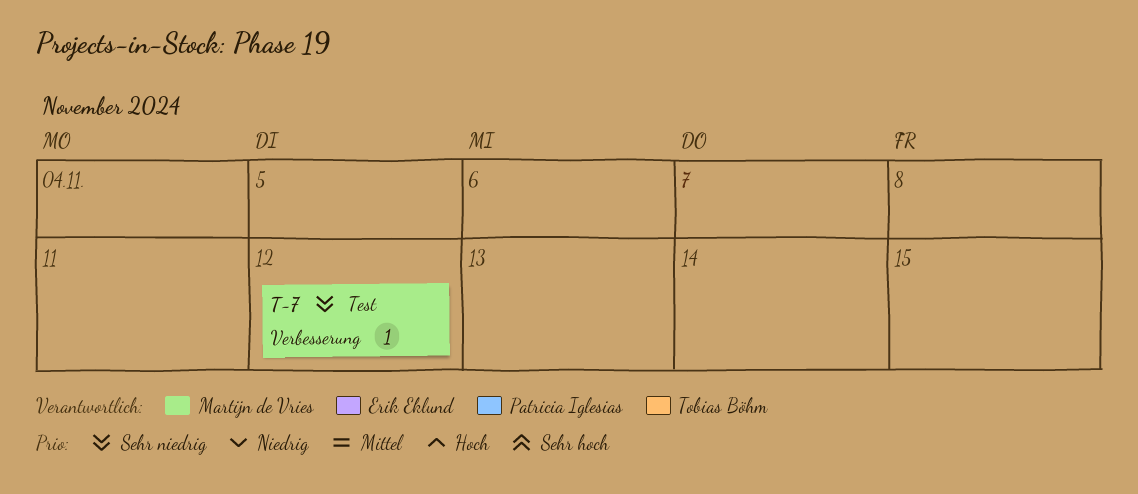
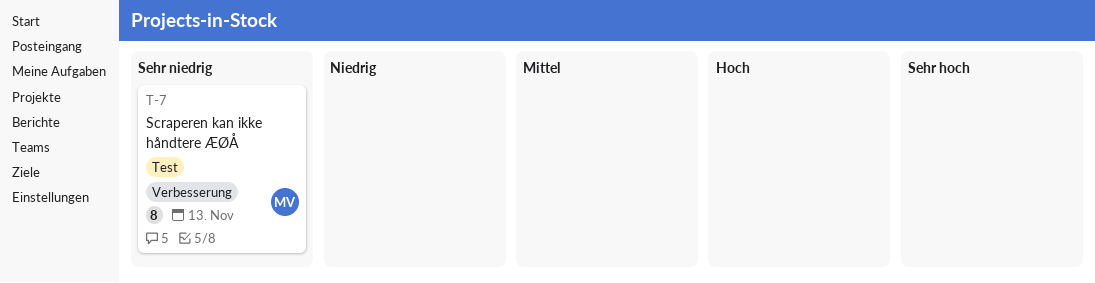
T-7, estimate: 1 -> 8
T-7, due: Nov 12 -> Nov 13

